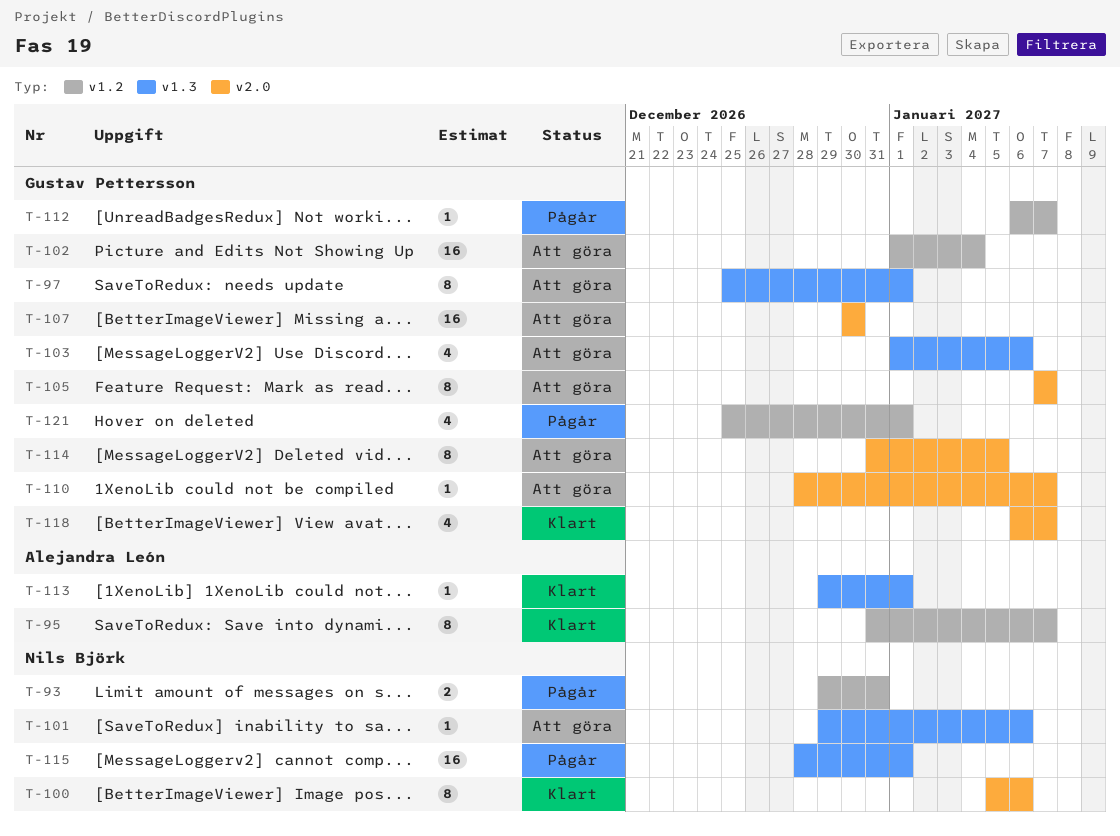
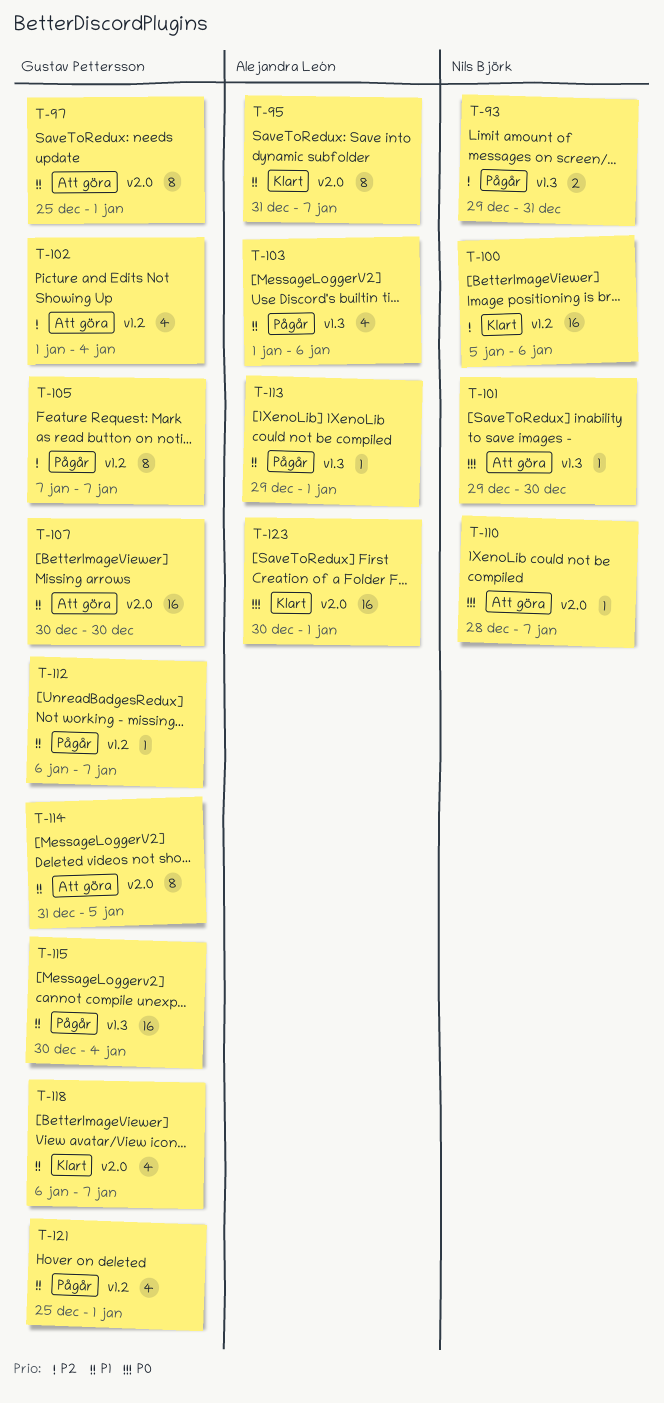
T-93, label: v1.2 -> v1.3
T-95, label: v1.2 -> v2.0
T-97, label: v1.3 -> v2.0
T-100, label: v2.0 -> v1.2
T-100, estimate: 8 -> 16
T-101, due: Jan 6 -> Dec 30
T-102, estimate: 16 -> 4
T-103, status: Att göra -> Pågår
T-103, owner: Gustav Pettersson -> Alejandra León
T-105, status: Att göra -> Pågår
T-105, label: v2.0 -> v1.2
T-110, owner: Gustav Pettersson -> Nils Björk
T-113, status: Klart -> Pågår
T-115, owner: Nils Björk -> Gustav Pettersson
T-115, start: Dec 28 -> Dec 30
T-115, due: Jan 1 -> Jan 4
T-123: none -> present

